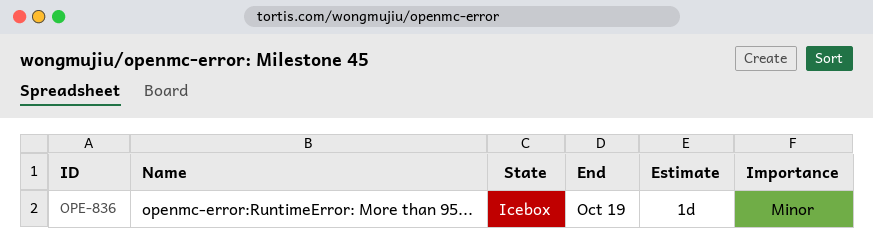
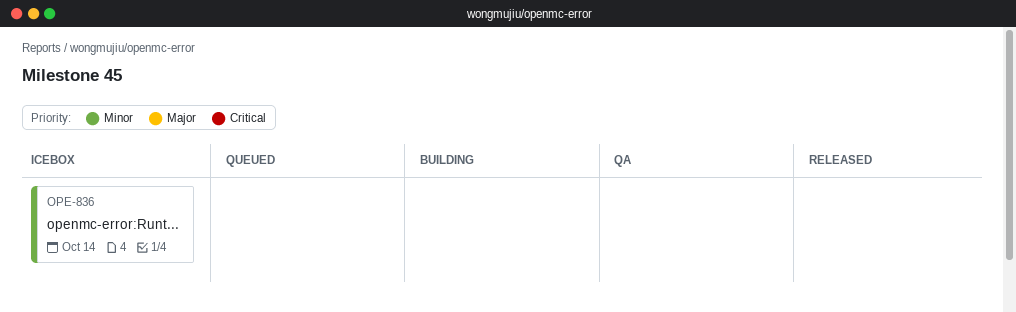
OPE-836, due: Oct 19 -> Oct 14

